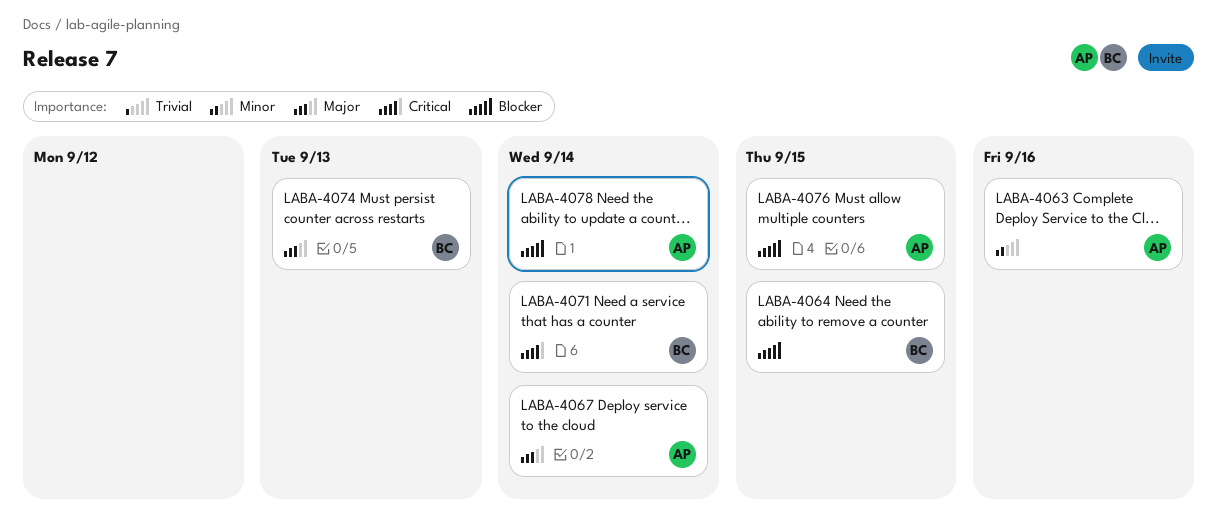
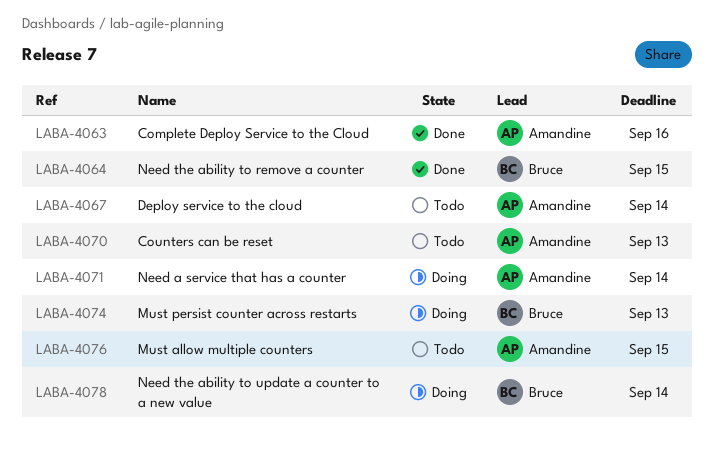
LABA-4070: none -> present
LABA-4071, owner: Bruce -> Amandine
LABA-4078, owner: Amandine -> Bruce

